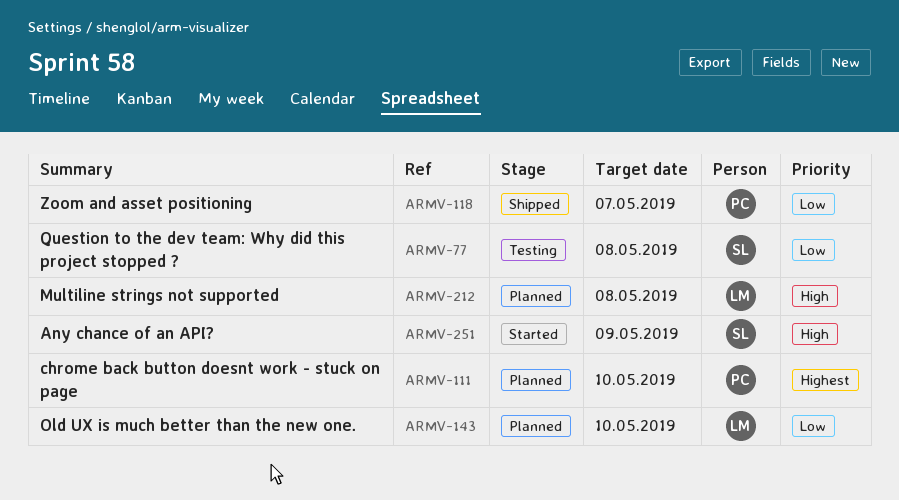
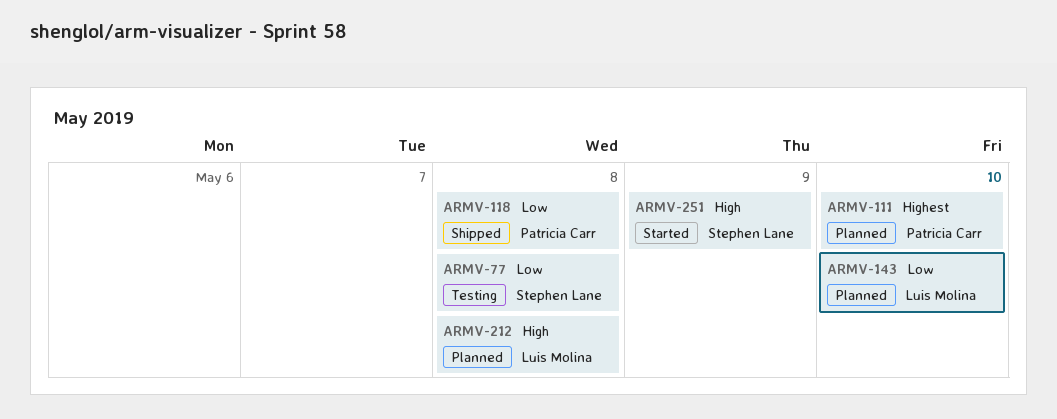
ARMV-118, due: May 7 -> May 8

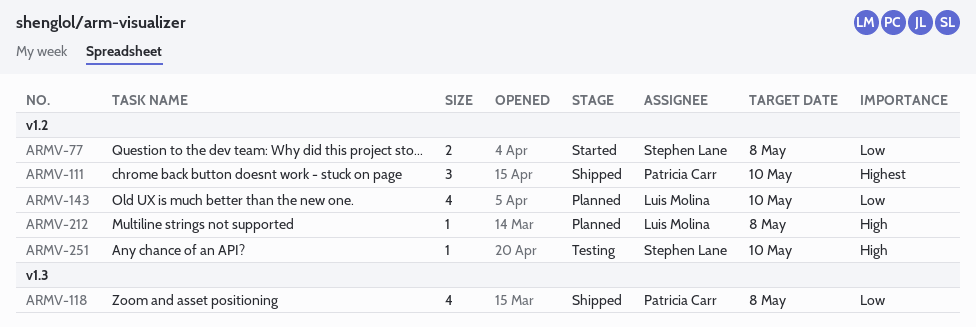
ARMV-77, status: Testing -> Started
ARMV-111, status: Planned -> Shipped
ARMV-251, status: Started -> Testing
ARMV-251, due: May 9 -> May 10

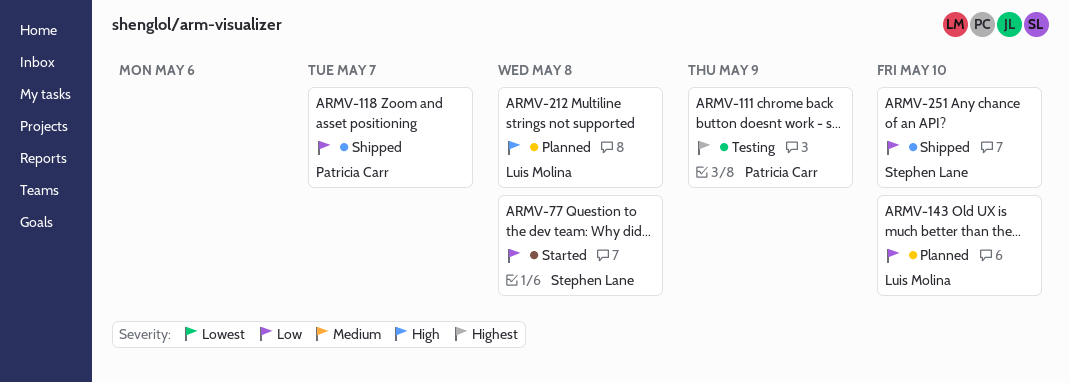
ARMV-111, status: Shipped -> Testing
ARMV-111, due: May 10 -> May 9
ARMV-118, due: May 8 -> May 7
ARMV-251, status: Testing -> Shipped
ARMV-251, priority: High -> Low

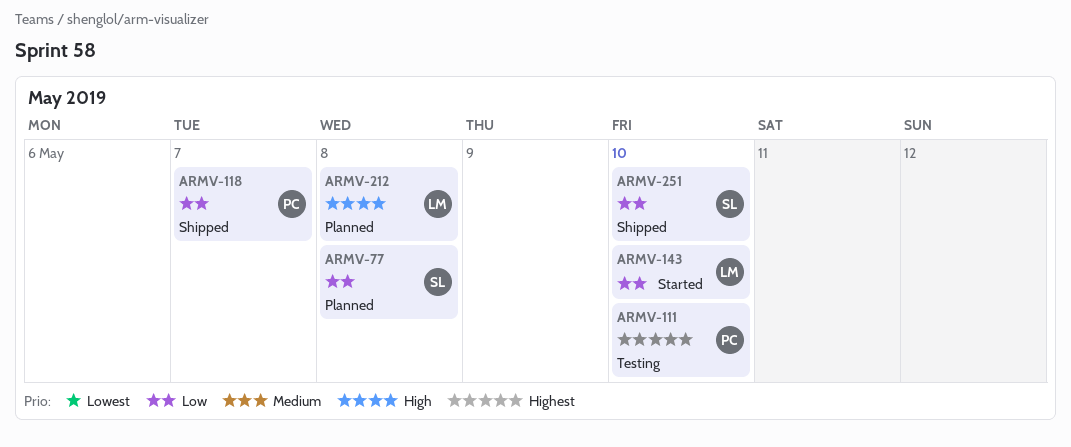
ARMV-77, status: Started -> Planned
ARMV-111, due: May 9 -> May 10
ARMV-143, status: Planned -> Started

